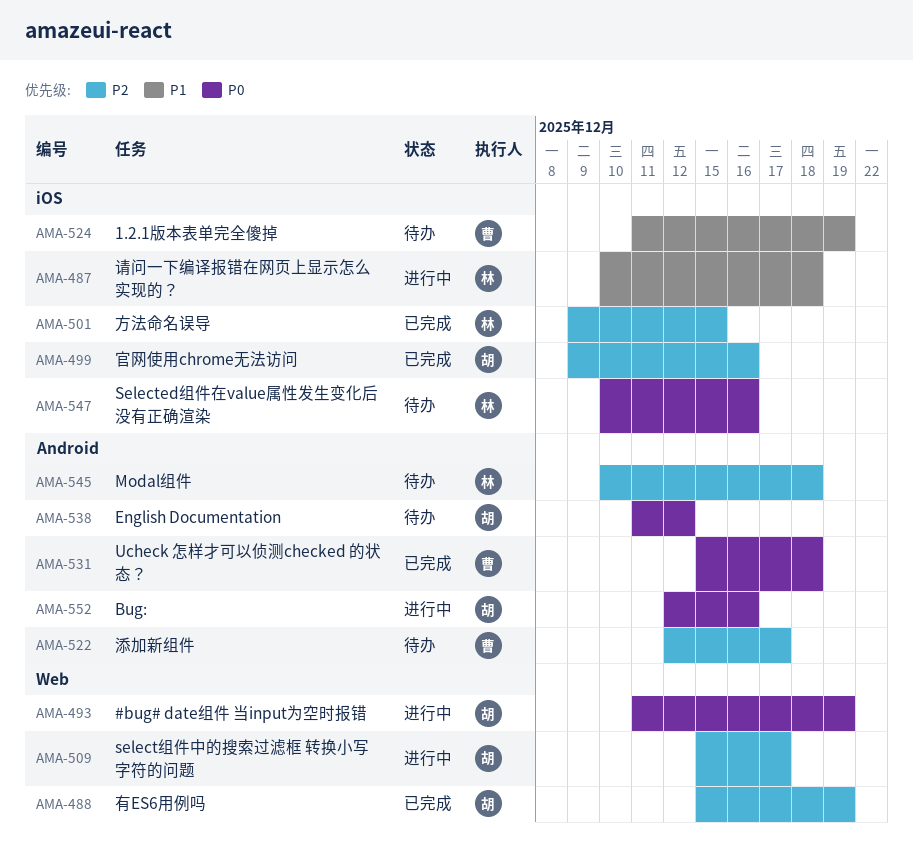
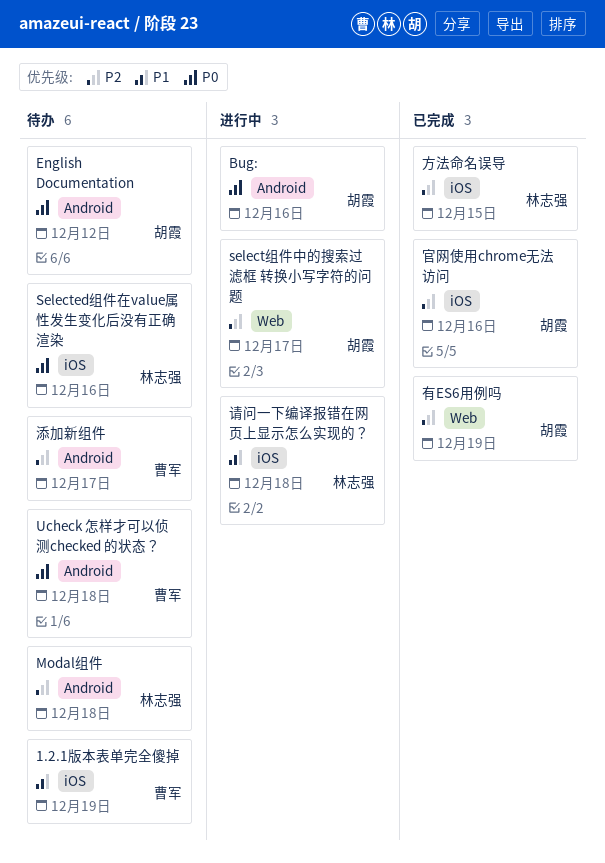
#bug# date组件 当input为空时报错: present -> none
Ucheck 怎样才可以侦测checked 的状态？, status: 已完成 -> 待办

